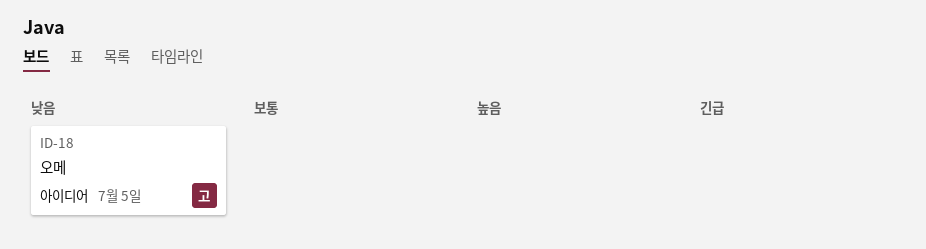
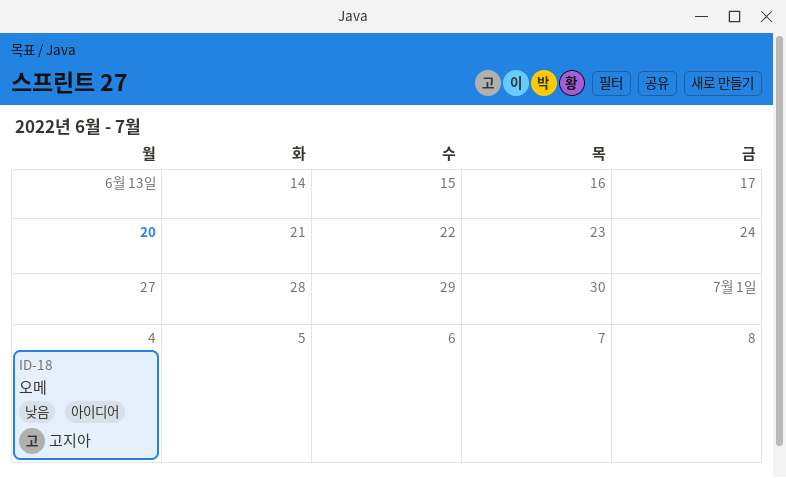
ID-18, due: Jul 5 -> Jul 4

